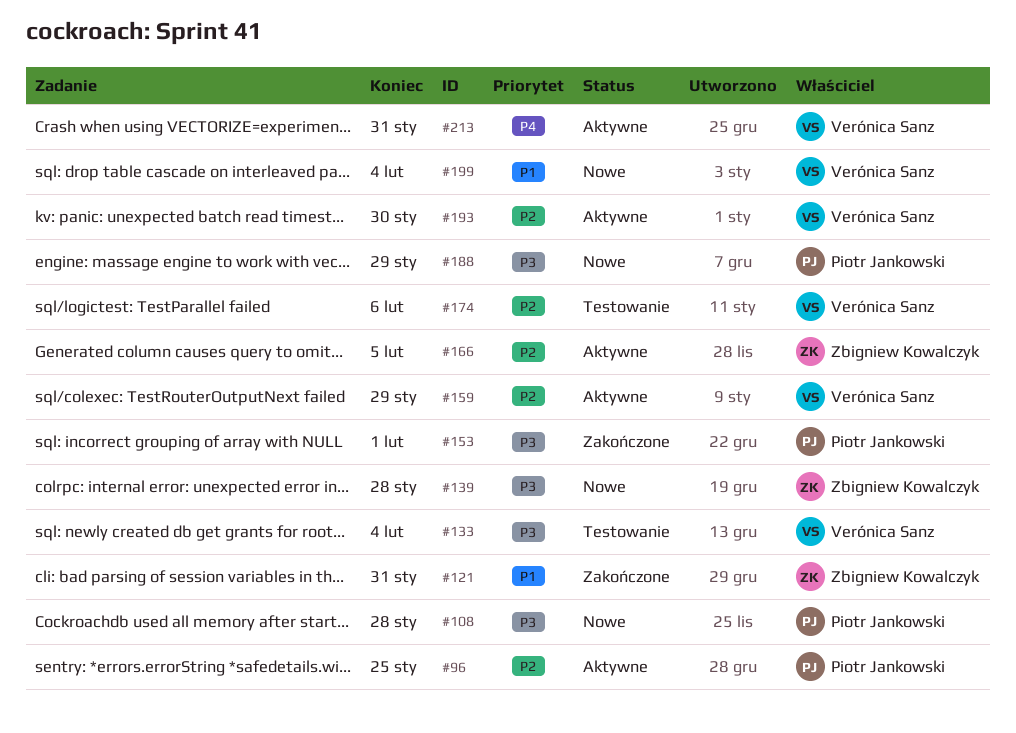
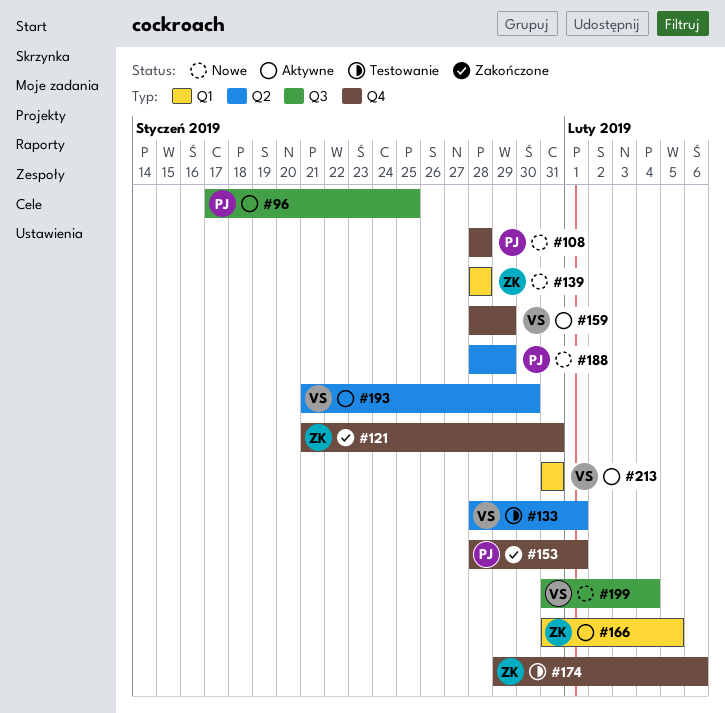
#133, due: Feb 4 -> Feb 1
#174, owner: Verónica Sanz -> Zbigniew Kowalczyk

